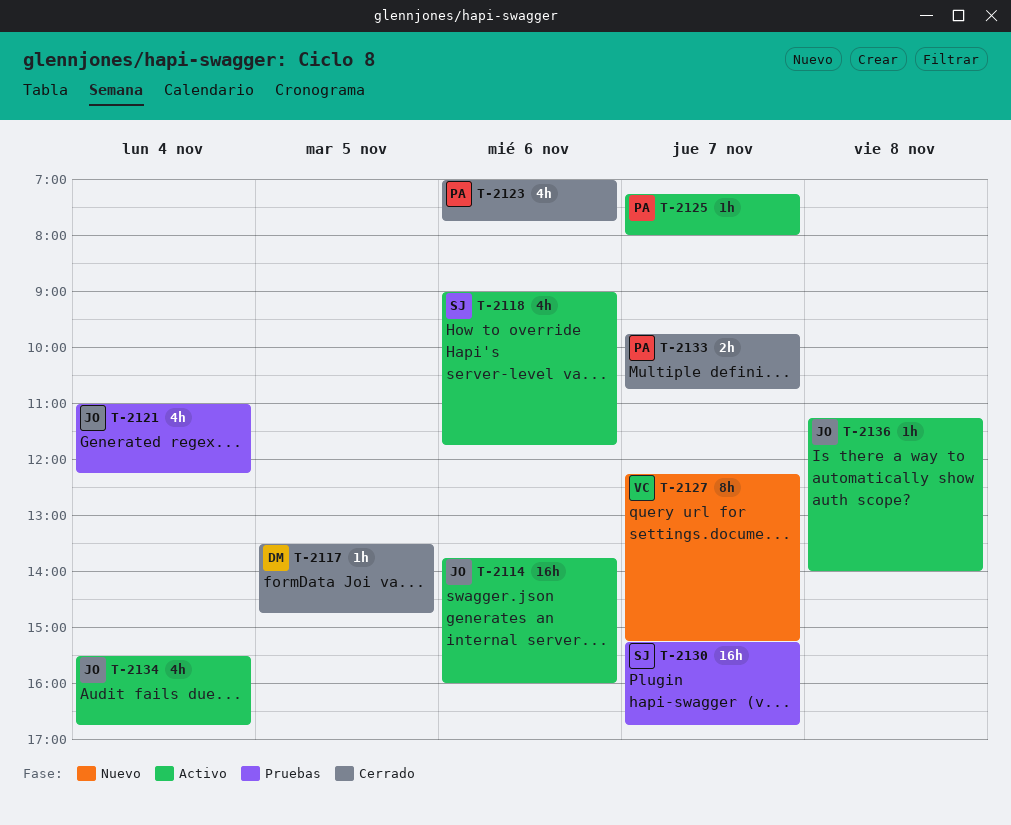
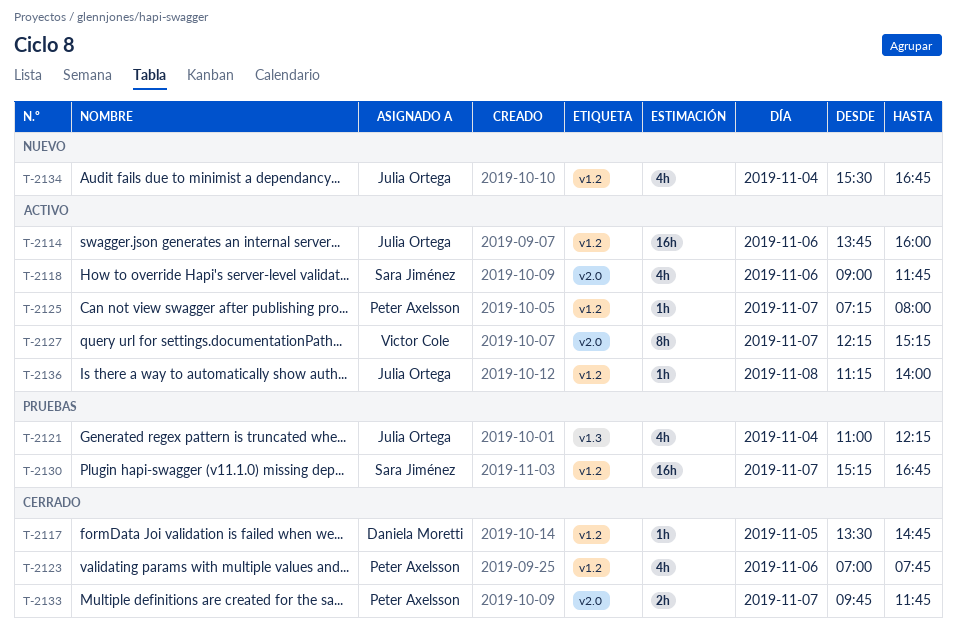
T-2127, status: Nuevo -> Activo
T-2133, ends: 10:45 -> 11:45
T-2134, status: Activo -> Nuevo

